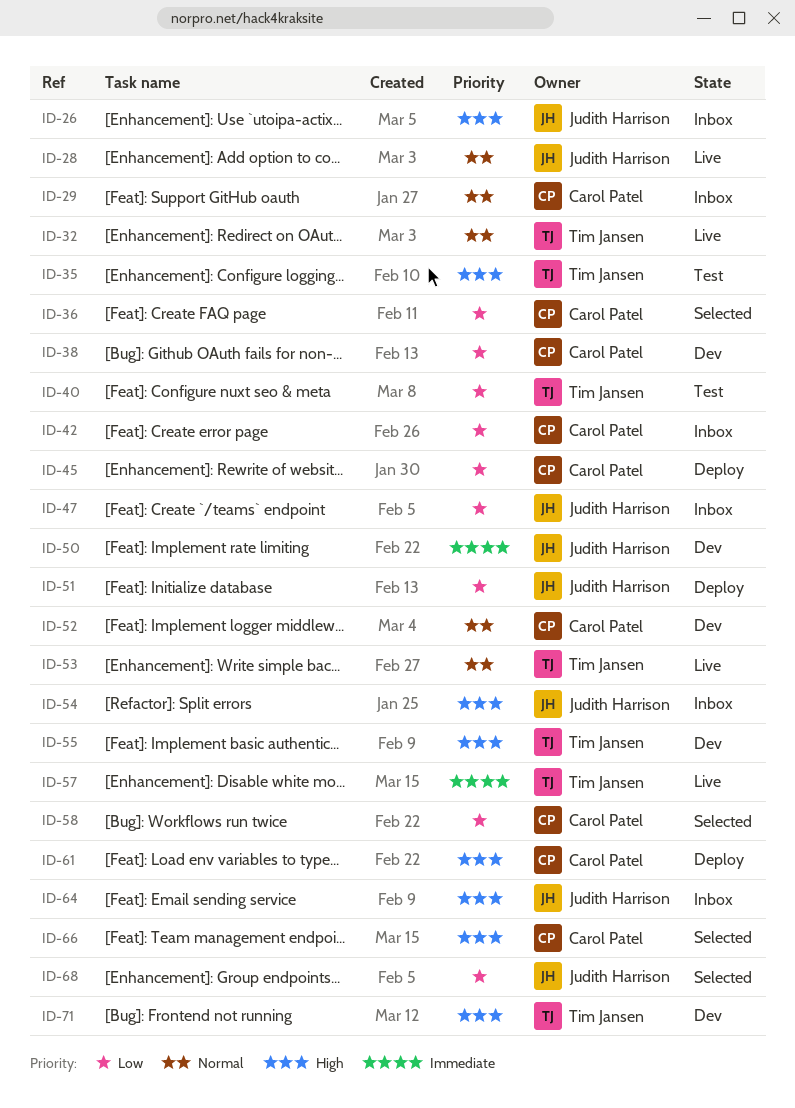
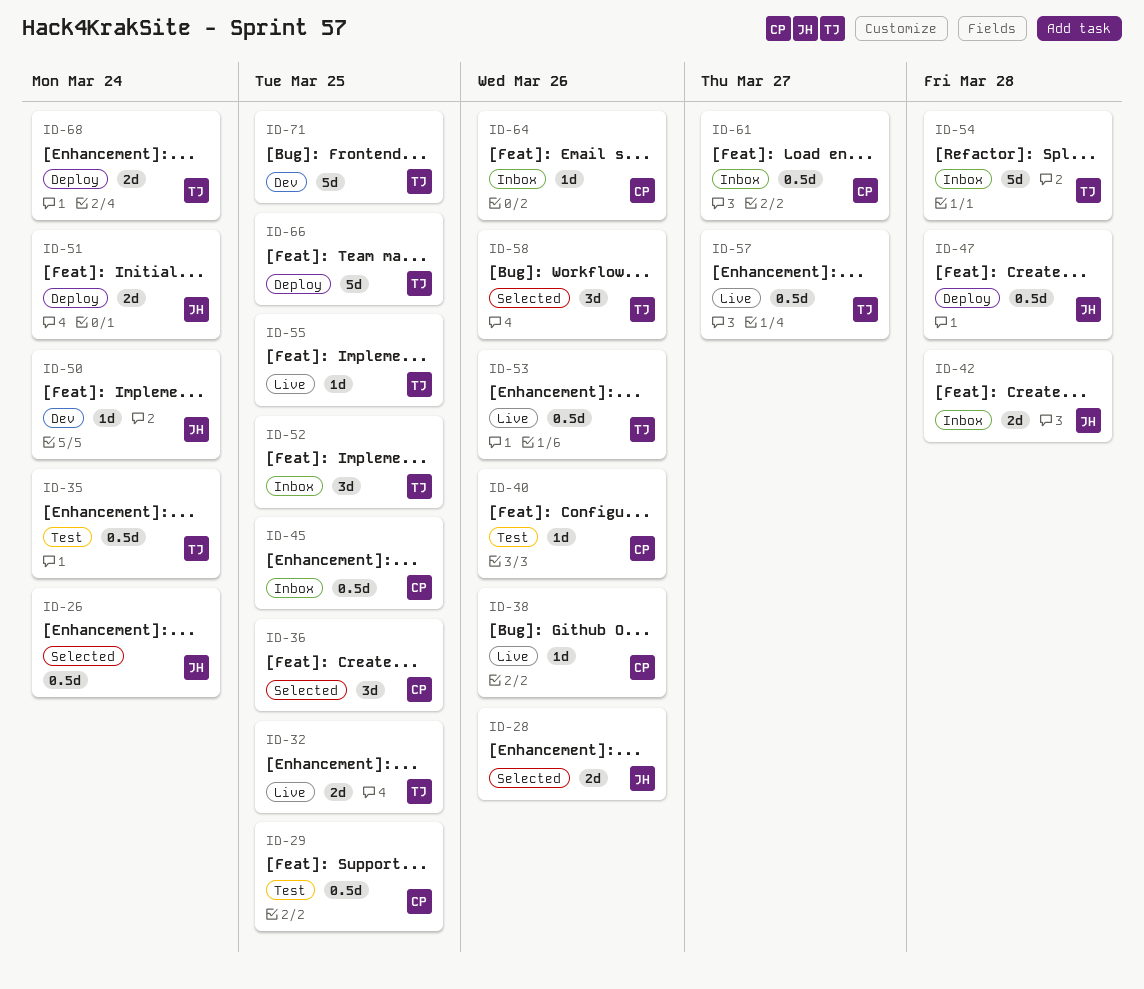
ID-26, status: Inbox -> Selected
ID-28, status: Live -> Selected
ID-29, status: Inbox -> Test
ID-38, status: Dev -> Live
ID-40, owner: Tim Jansen -> Carol Patel
ID-42, owner: Carol Patel -> Judith Harrison
ID-45, status: Deploy -> Inbox
ID-47, status: Inbox -> Deploy
ID-52, status: Dev -> Inbox
ID-52, owner: Carol Patel -> Tim Jansen
ID-54, owner: Judith Harrison -> Tim Jansen
ID-55, status: Dev -> Live
ID-58, owner: Carol Patel -> Tim Jansen
ID-61, status: Deploy -> Inbox
ID-64, owner: Judith Harrison -> Carol Patel
ID-66, status: Selected -> Deploy
ID-66, owner: Carol Patel -> Tim Jansen
ID-68, status: Selected -> Deploy
ID-68, owner: Judith Harrison -> Tim Jansen

